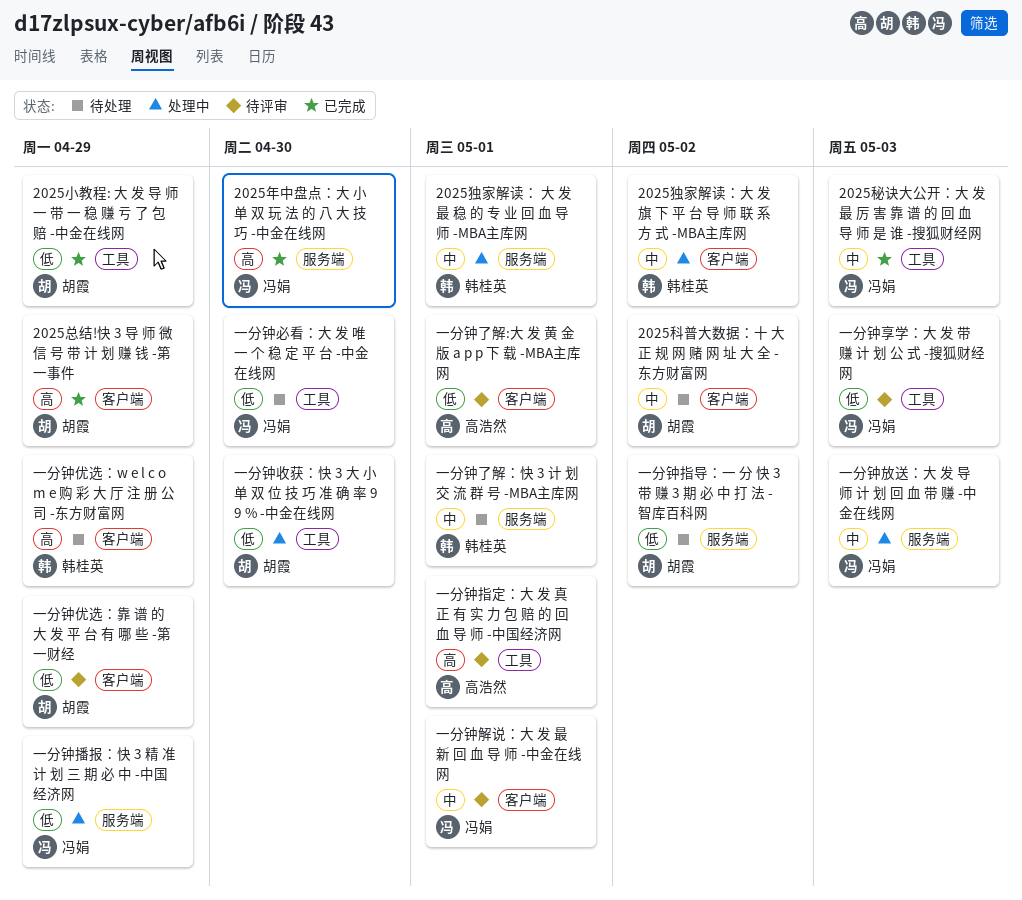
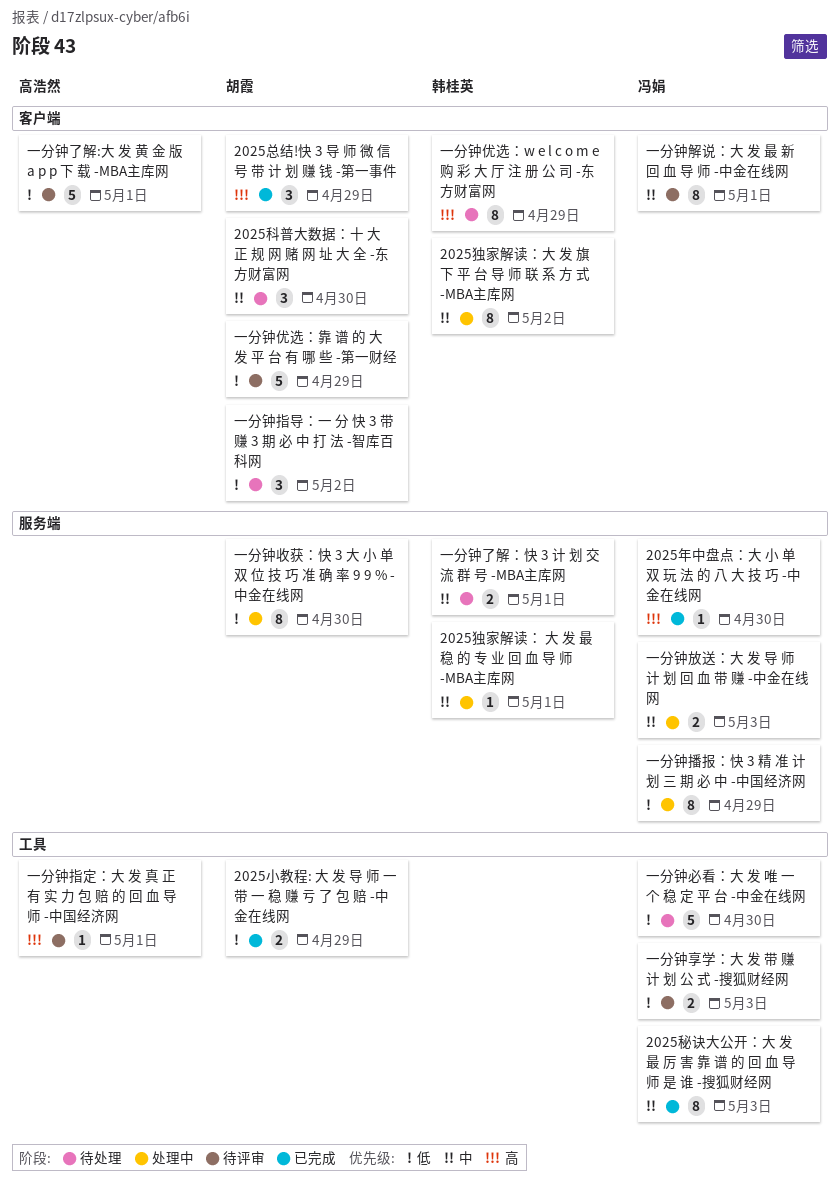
2025科普大数据：十 大 正 规 网 赌 网 址 大 全 -东方财富网, due: May 2 -> Apr 30
一分钟指导：一 分 快 3 带 赚 3 期 必 中 打 法 -智库百科网, label: 服务端 -> 客户端
一分钟收获：快 3 大 小 单 双 位 技 巧 准 确 率 9 9 % -中金在线网, label: 工具 -> 服务端

